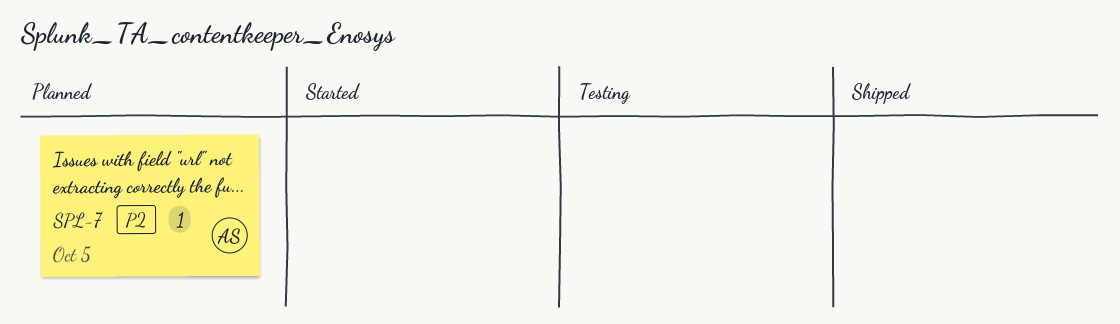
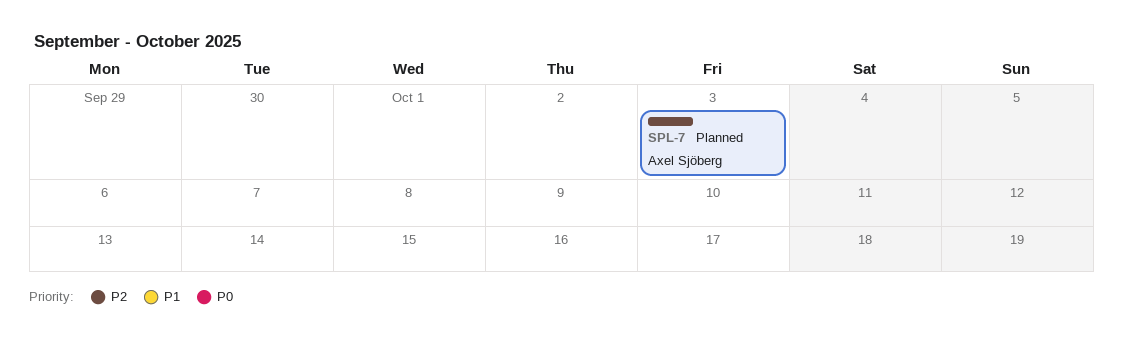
SPL-7, due: Oct 5 -> Oct 3

